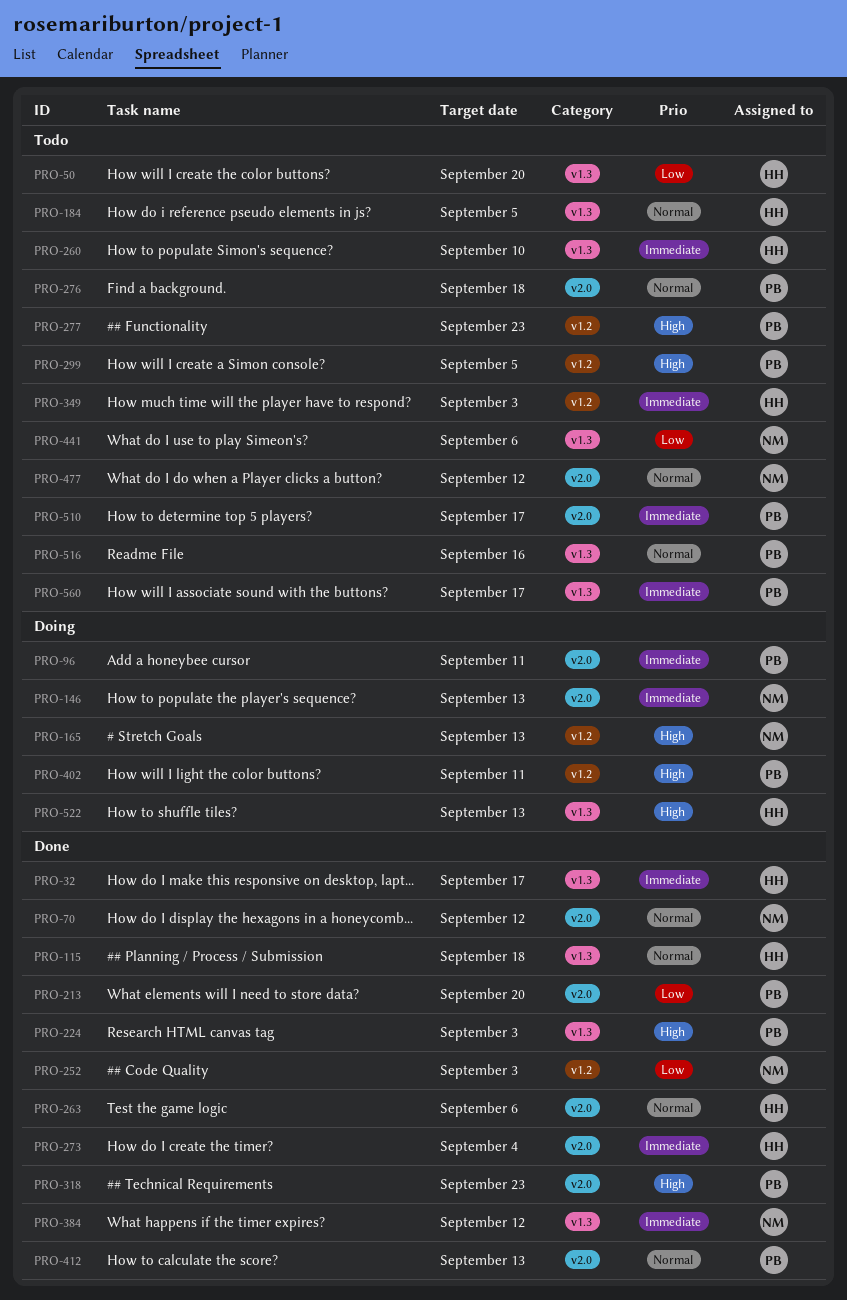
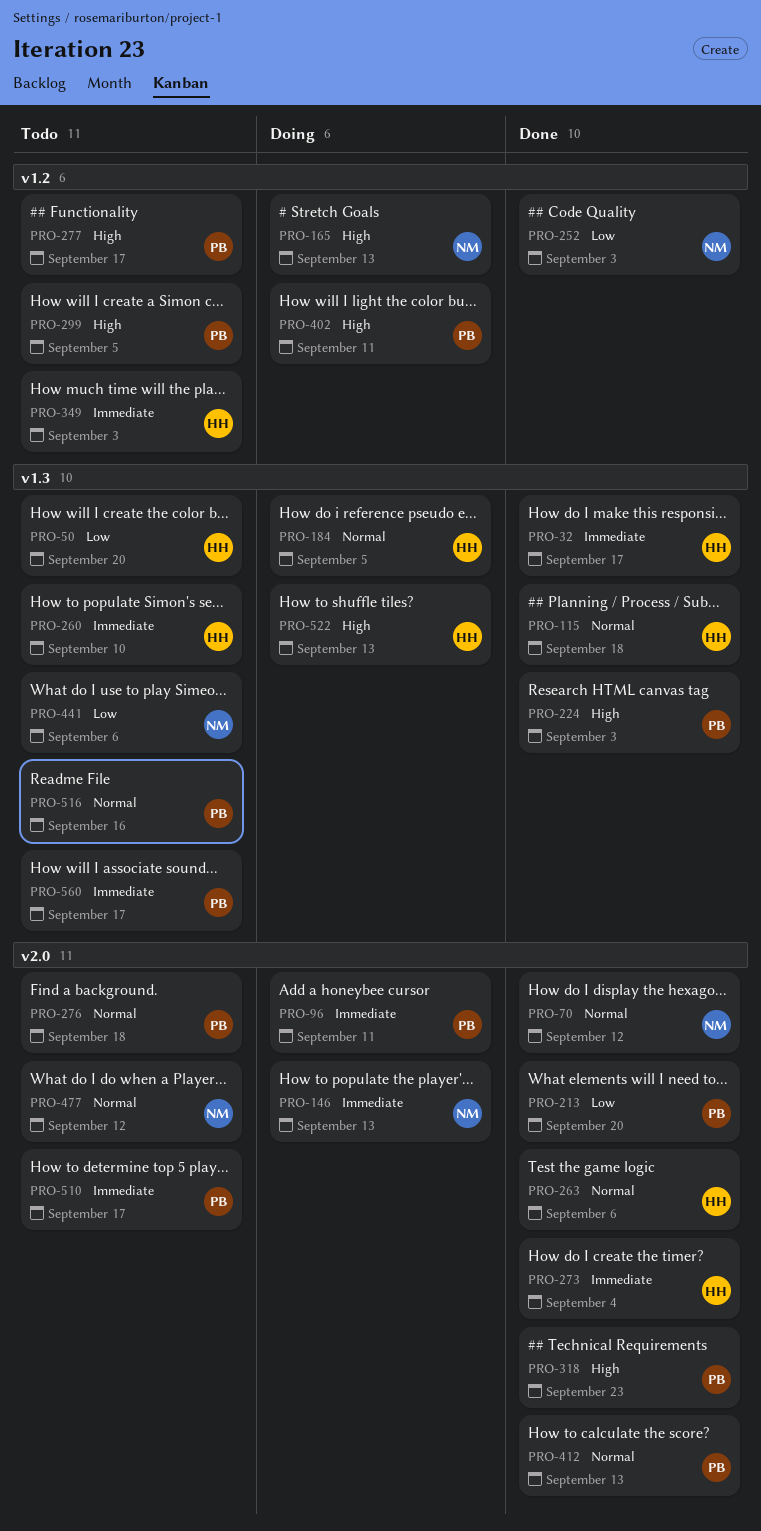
PRO-184, status: Todo -> Doing
PRO-277, due: Sep 23 -> Sep 17
PRO-384: present -> none

